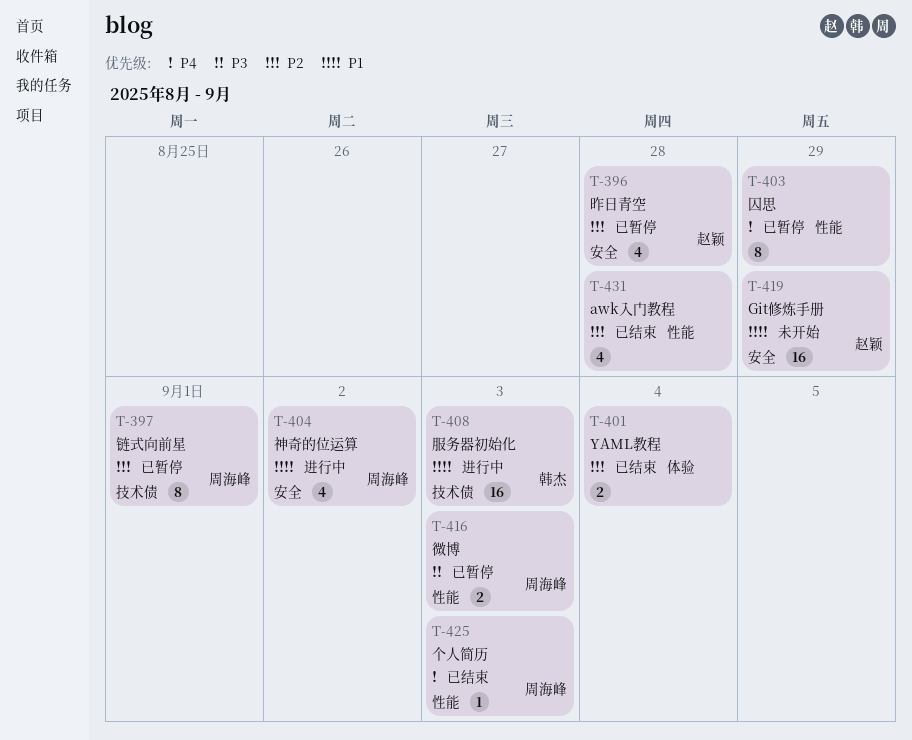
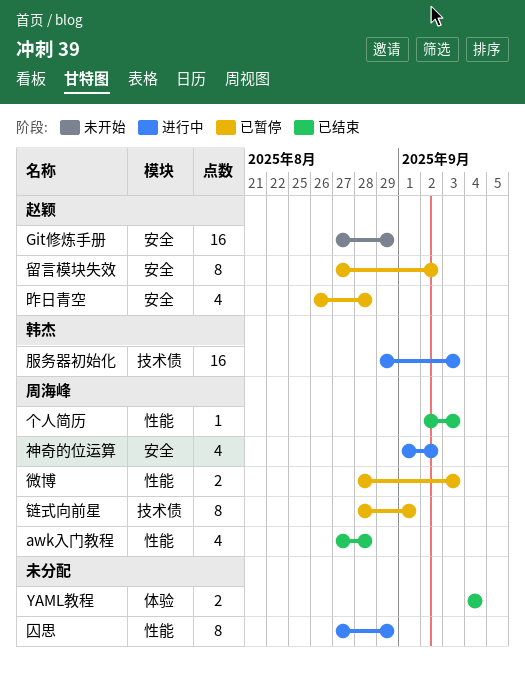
awk入门教程, owner: none -> 周海峰
囚思, status: 已暂停 -> 进行中
留言模块失效: none -> present

